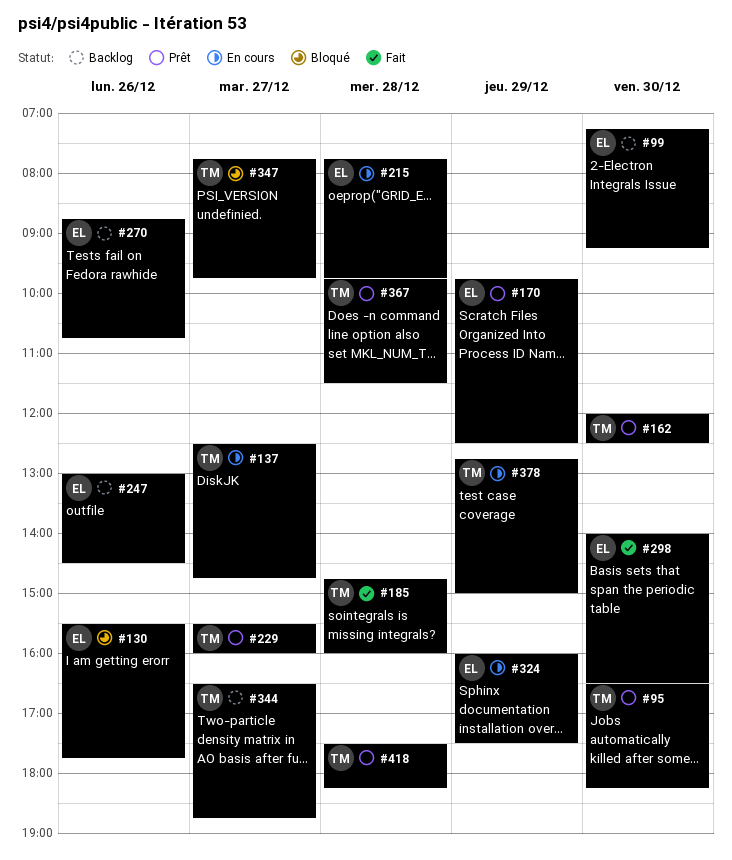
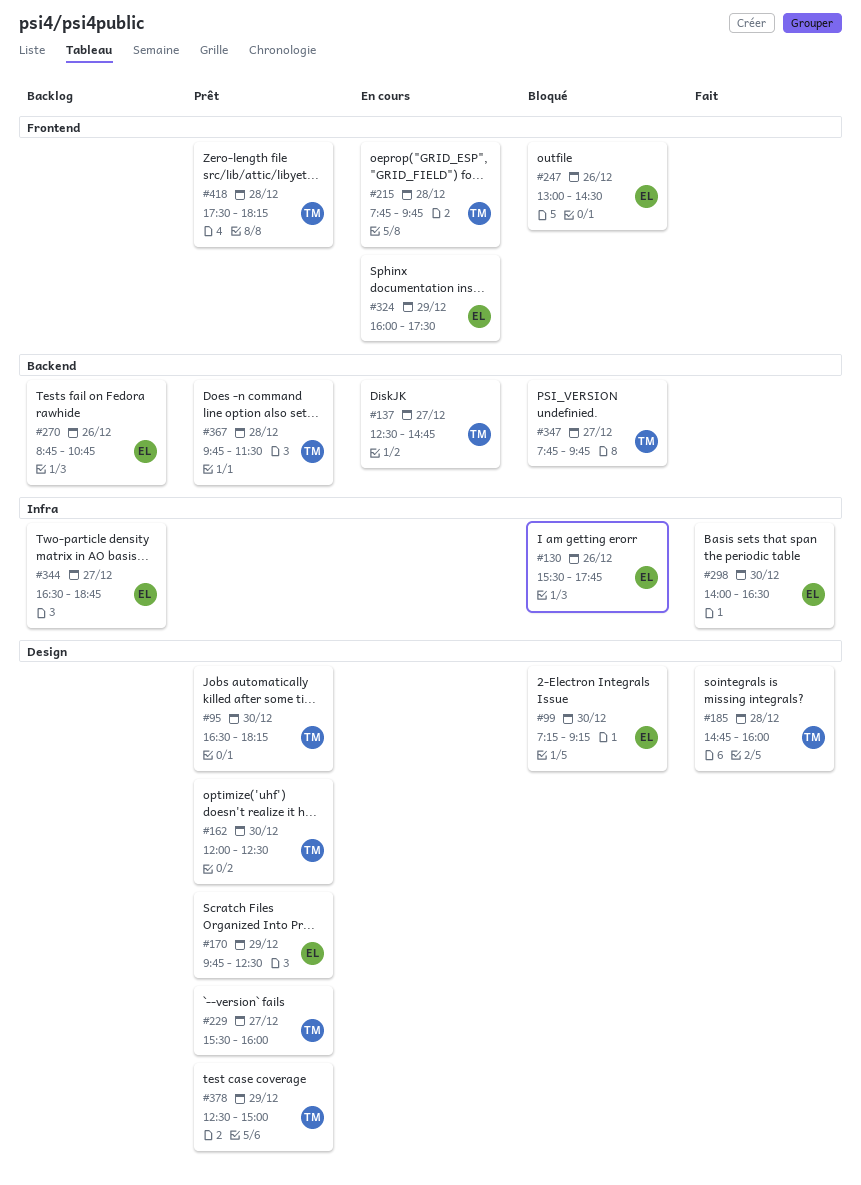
#99, status: Backlog -> Bloqué
#215, owner: EL -> TM
#247, status: Backlog -> Bloqué
#344, owner: TM -> EL
#378, status: En cours -> Prêt
#378, begins: 12:45 -> 12:30

